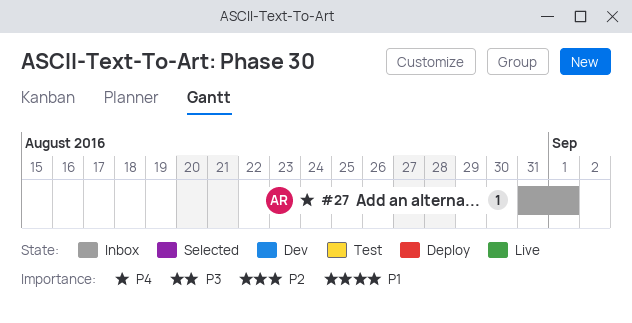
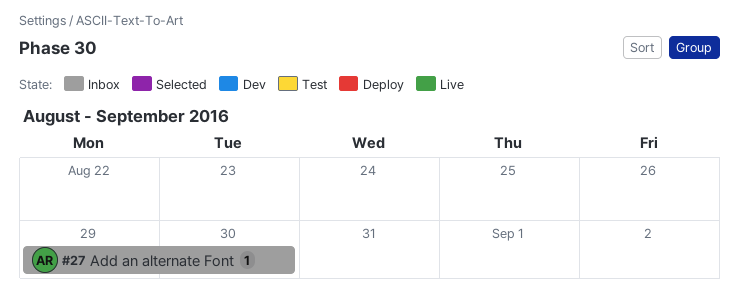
#27, start: Aug 31 -> Aug 29
#27, due: Sep 1 -> Aug 30

